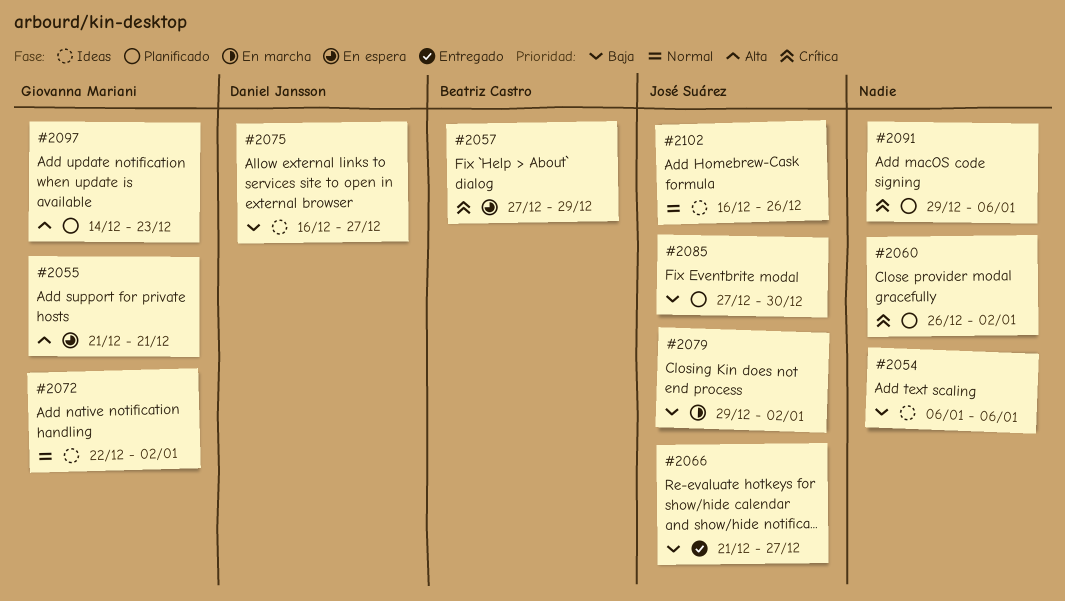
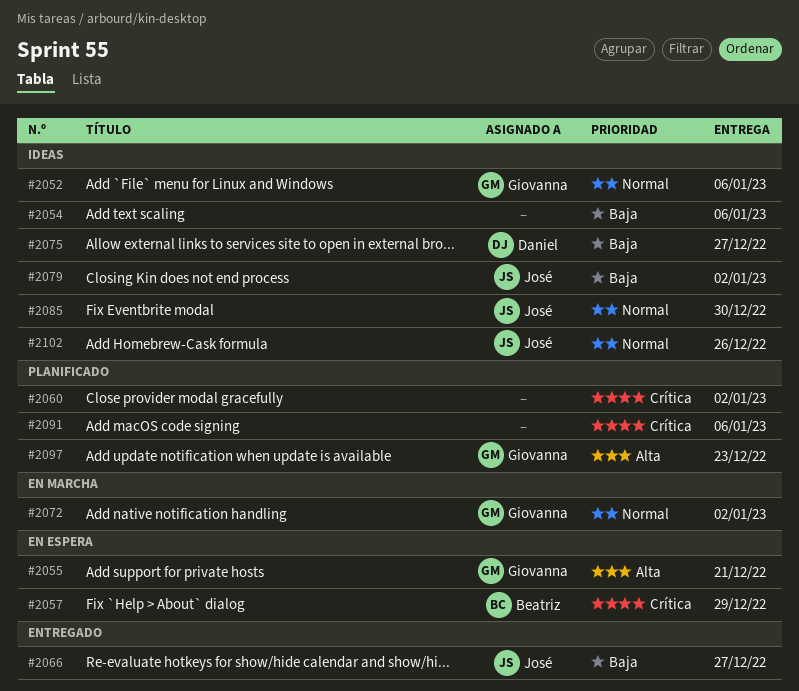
#2052: none -> present
#2072, status: Ideas -> En marcha
#2079, status: En marcha -> Ideas
#2085, status: Planificado -> Ideas
#2085, priority: Baja -> Normal

